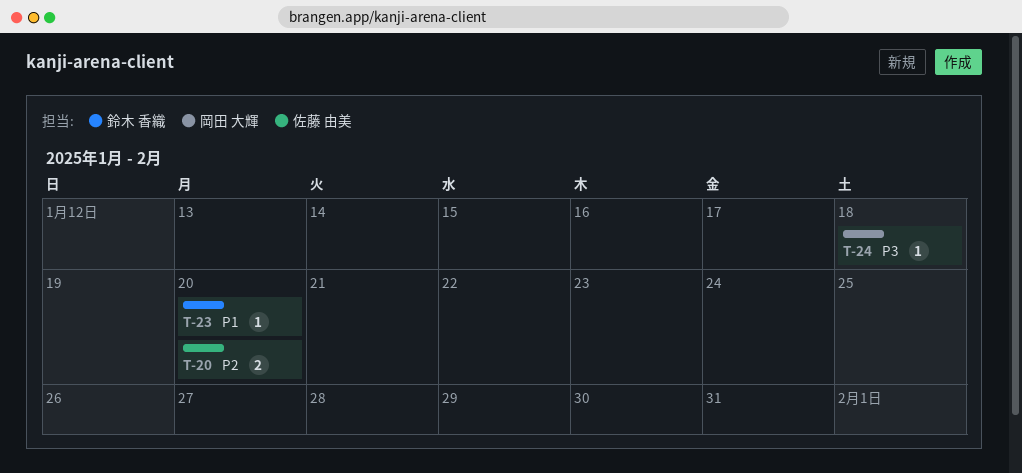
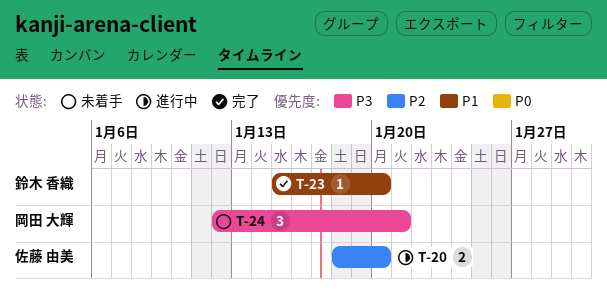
T-24, estimate: 1 -> 3
T-24, due: Jan 18 -> Jan 21

